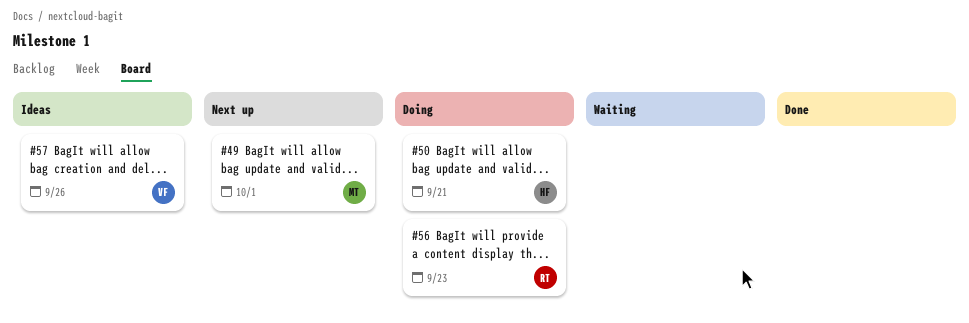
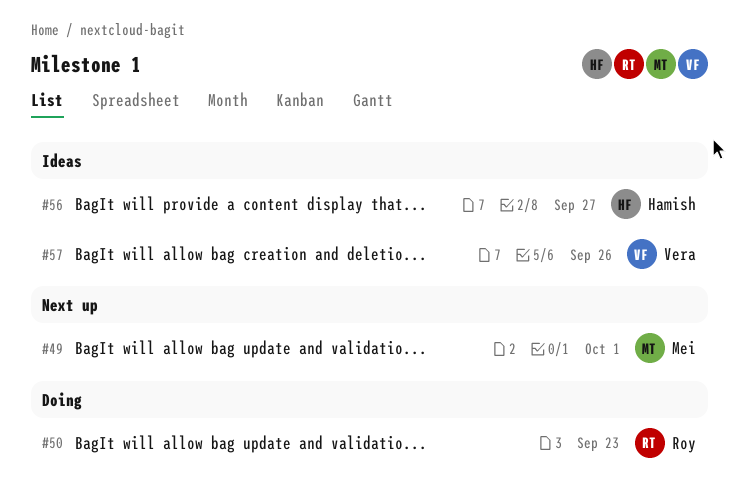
#50, owner: Hamish -> Roy
#50, due: Sep 21 -> Sep 23
#56, status: Doing -> Ideas
#56, owner: Roy -> Hamish
#56, due: Sep 23 -> Sep 27

